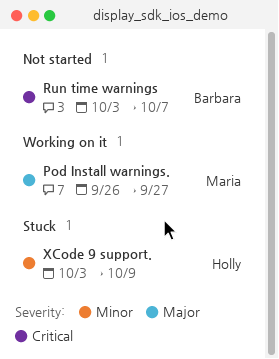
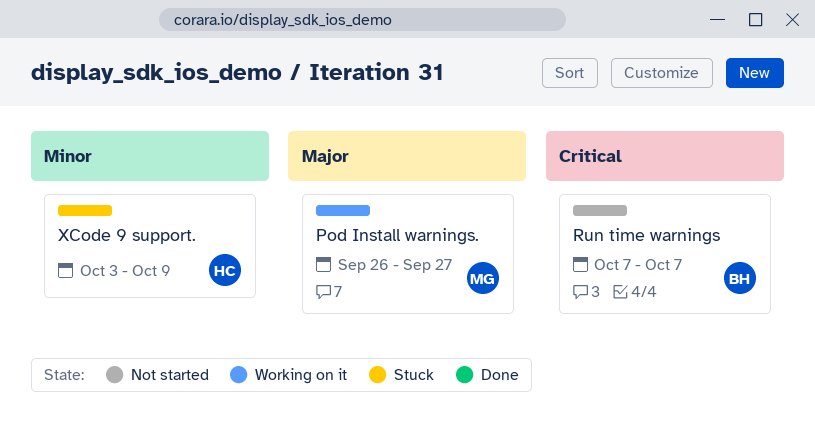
Run time warnings, start: Oct 3 -> Oct 7

